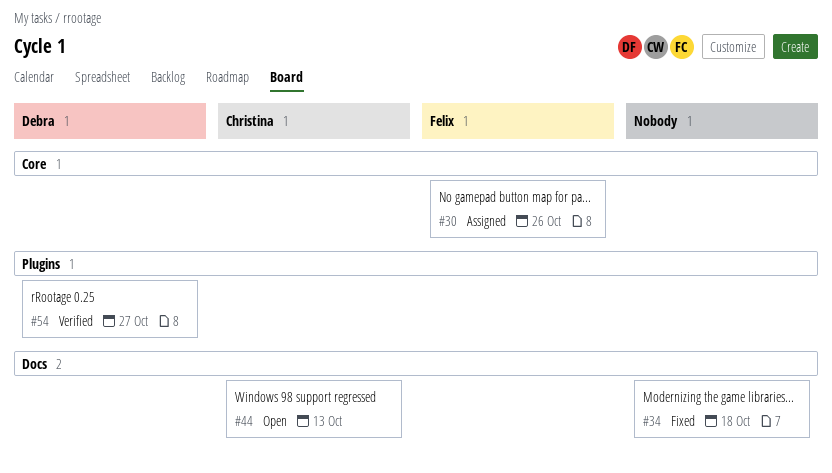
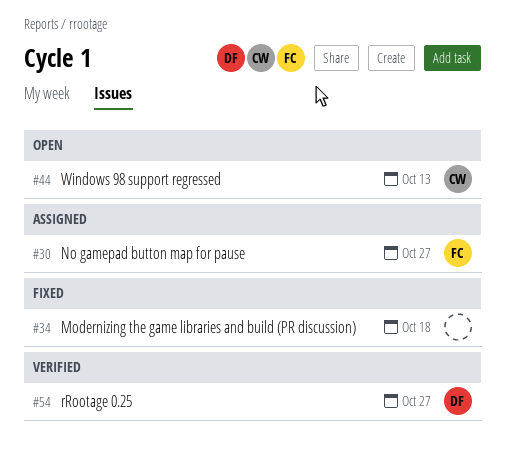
#30, due: Oct 26 -> Oct 27

